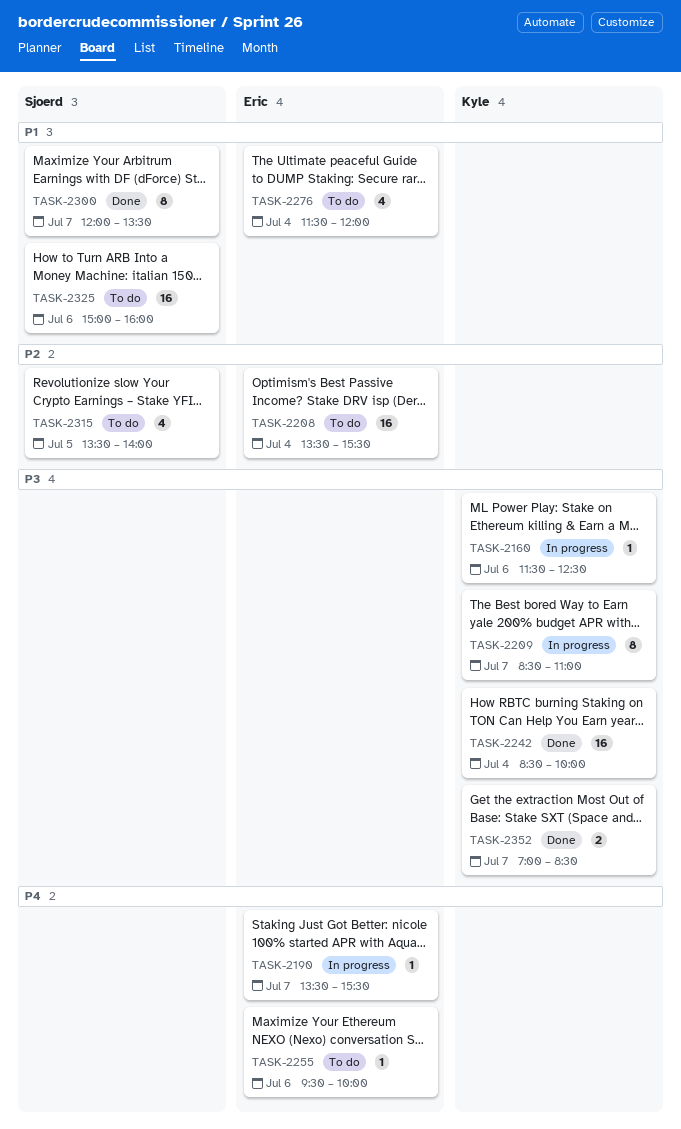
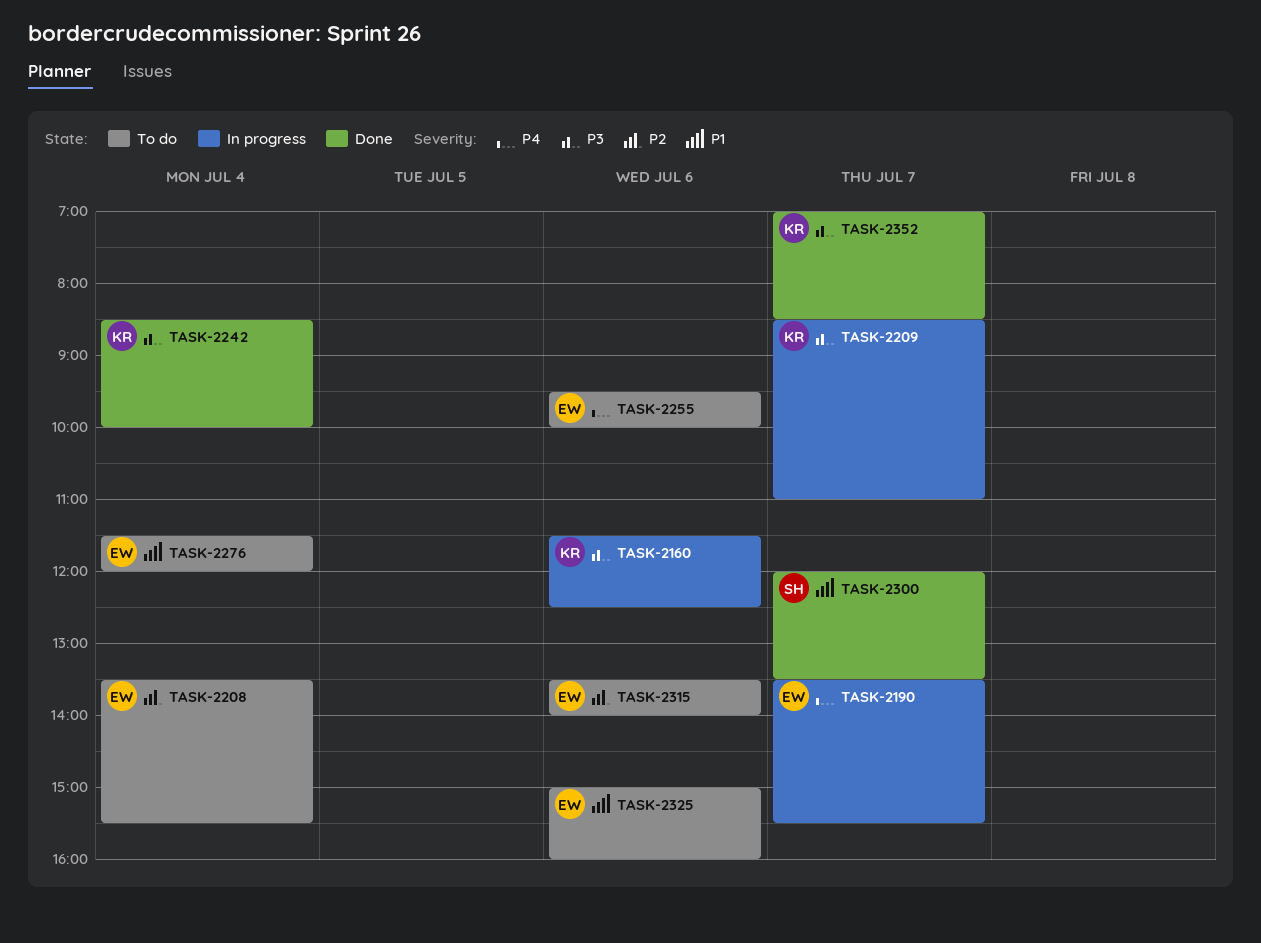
TASK-2315, owner: Sjoerd -> Eric
TASK-2315, day: Jul 5 -> Jul 6
TASK-2325, owner: Sjoerd -> Eric

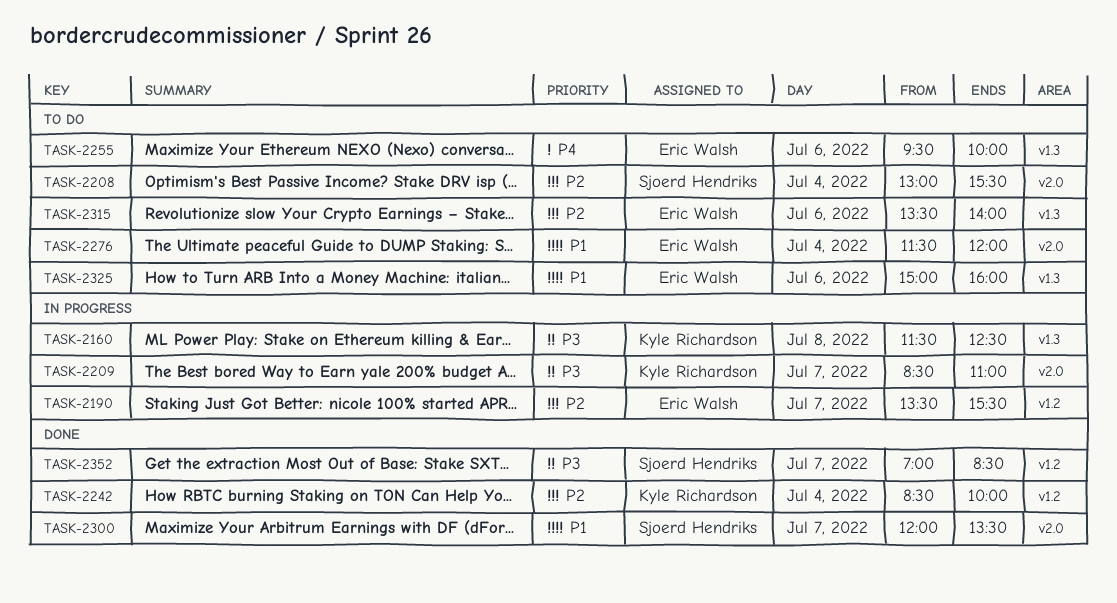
TASK-2160, day: Jul 6 -> Jul 8
TASK-2190, priority: P4 -> P2
TASK-2208, owner: Eric Walsh -> Sjoerd Hendriks
TASK-2208, begins: 13:30 -> 13:00
TASK-2242, priority: P3 -> P2
TASK-2352, owner: Kyle Richardson -> Sjoerd Hendriks

